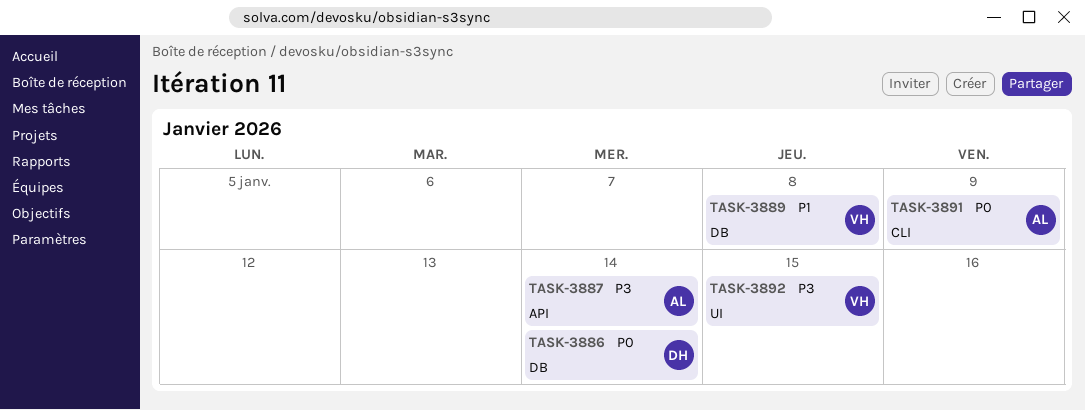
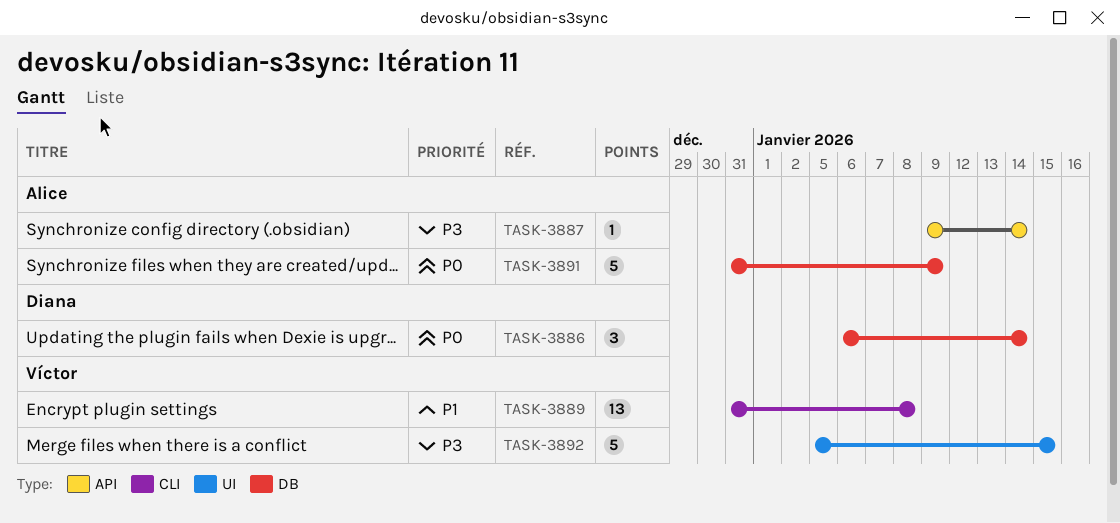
TASK-3889, label: DB -> CLI
TASK-3891, label: CLI -> DB

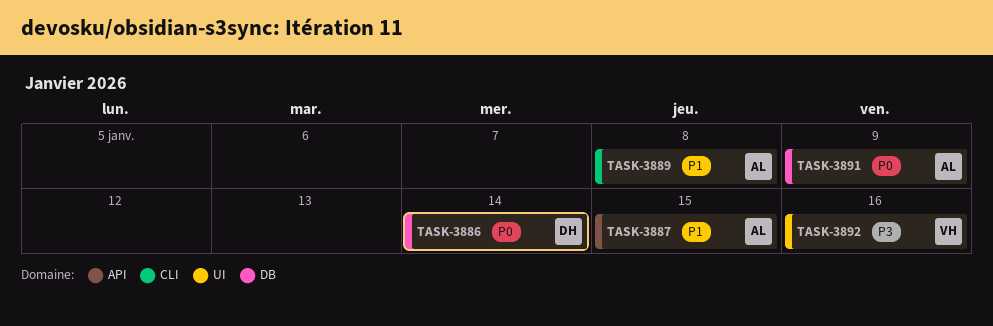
TASK-3887, priority: P3 -> P1
TASK-3887, due: Jan 14 -> Jan 15
TASK-3889, owner: Víctor -> Alice
TASK-3892, due: Jan 15 -> Jan 16

